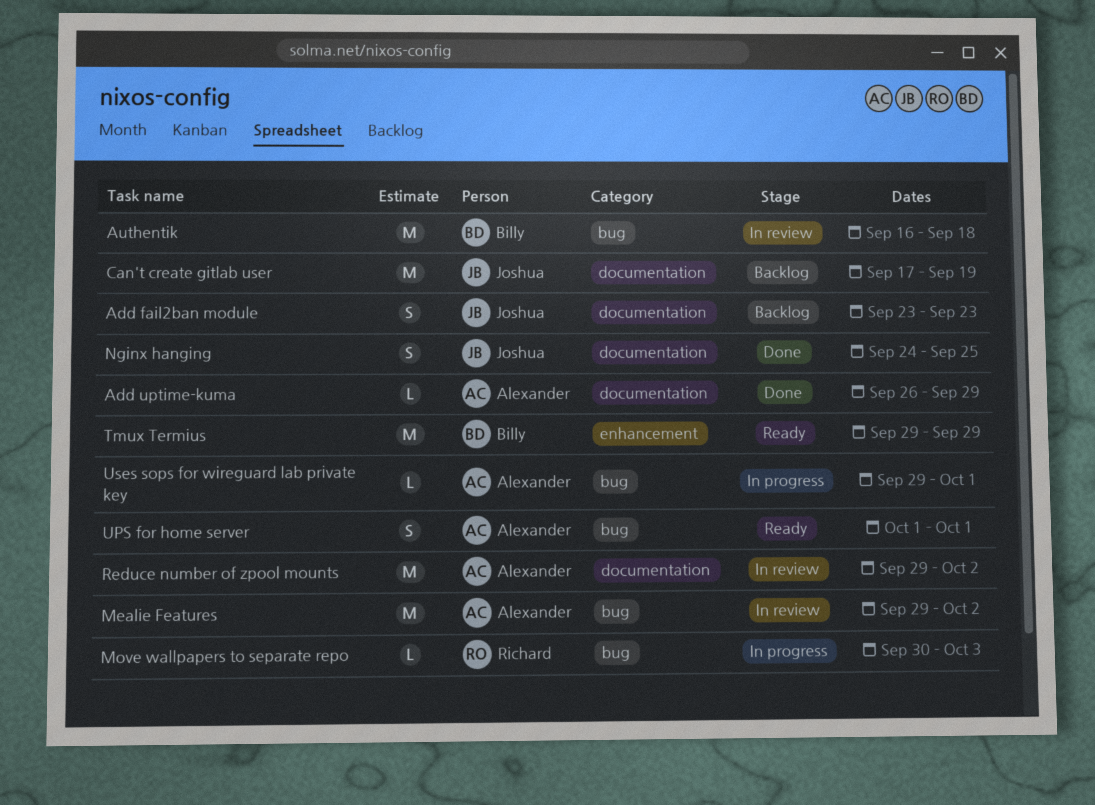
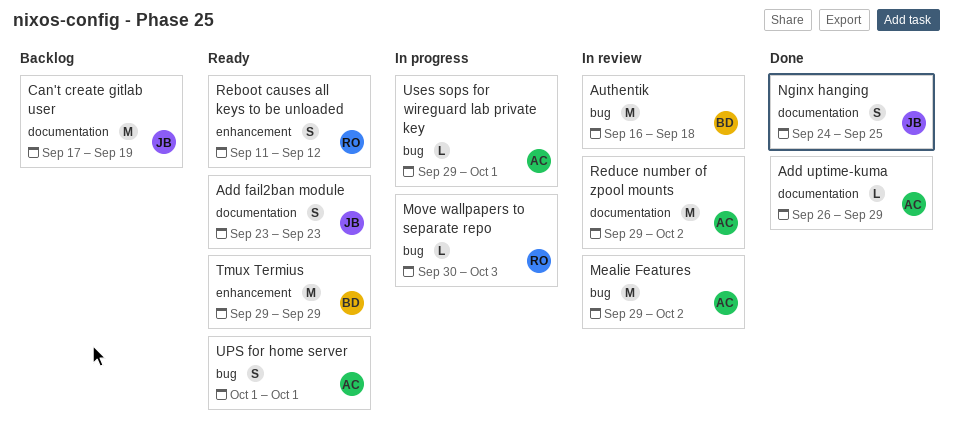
Add fail2ban module, status: Backlog -> Ready
Reboot causes all keys to be unloaded: none -> present

